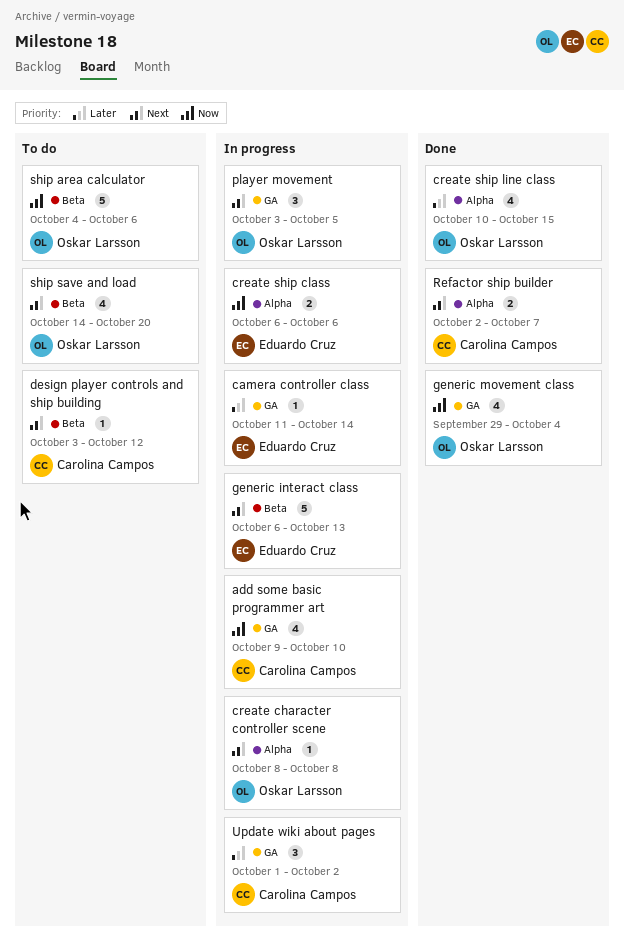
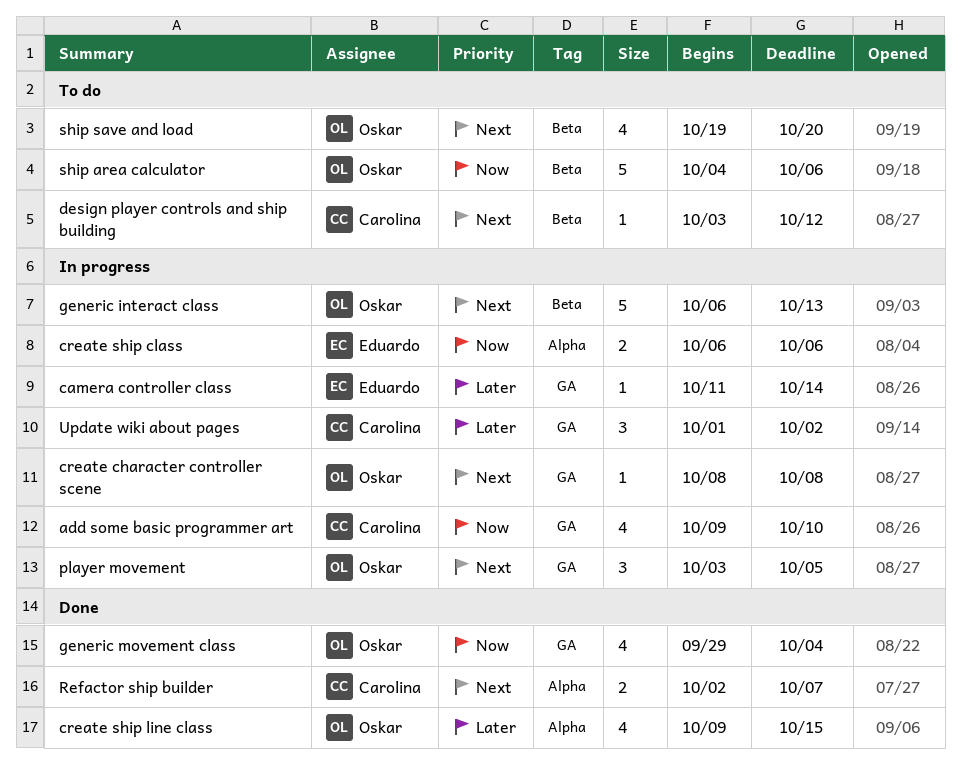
create character controller scene, label: Alpha -> GA
create ship line class, start: Oct 10 -> Oct 9
generic interact class, owner: Eduardo Cruz -> Oskar Larsson
ship save and load, start: Oct 14 -> Oct 19

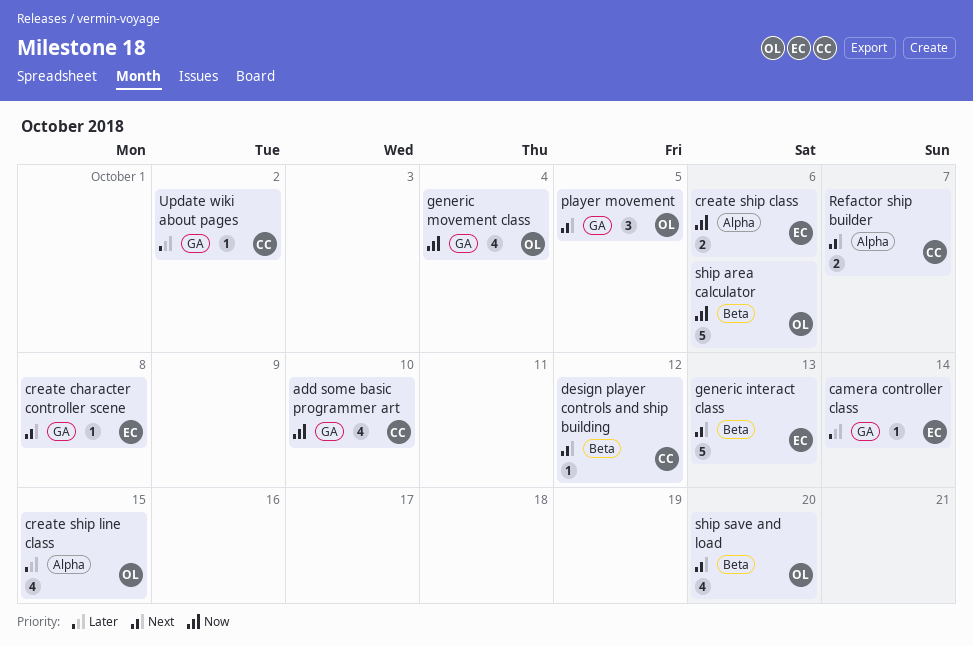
create character controller scene, owner: Oskar -> Eduardo
generic interact class, owner: Oskar -> Eduardo
Update wiki about pages, estimate: 3 -> 1

